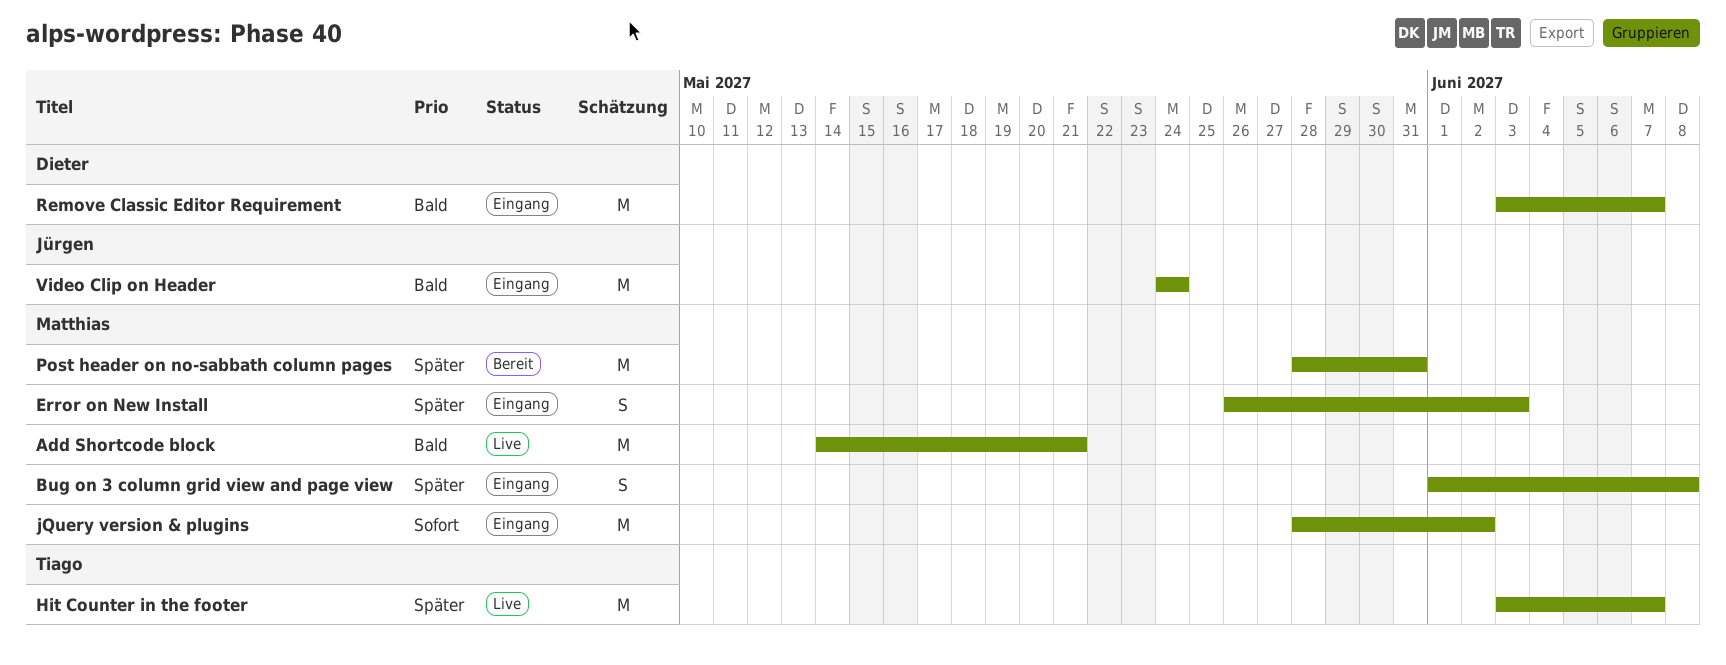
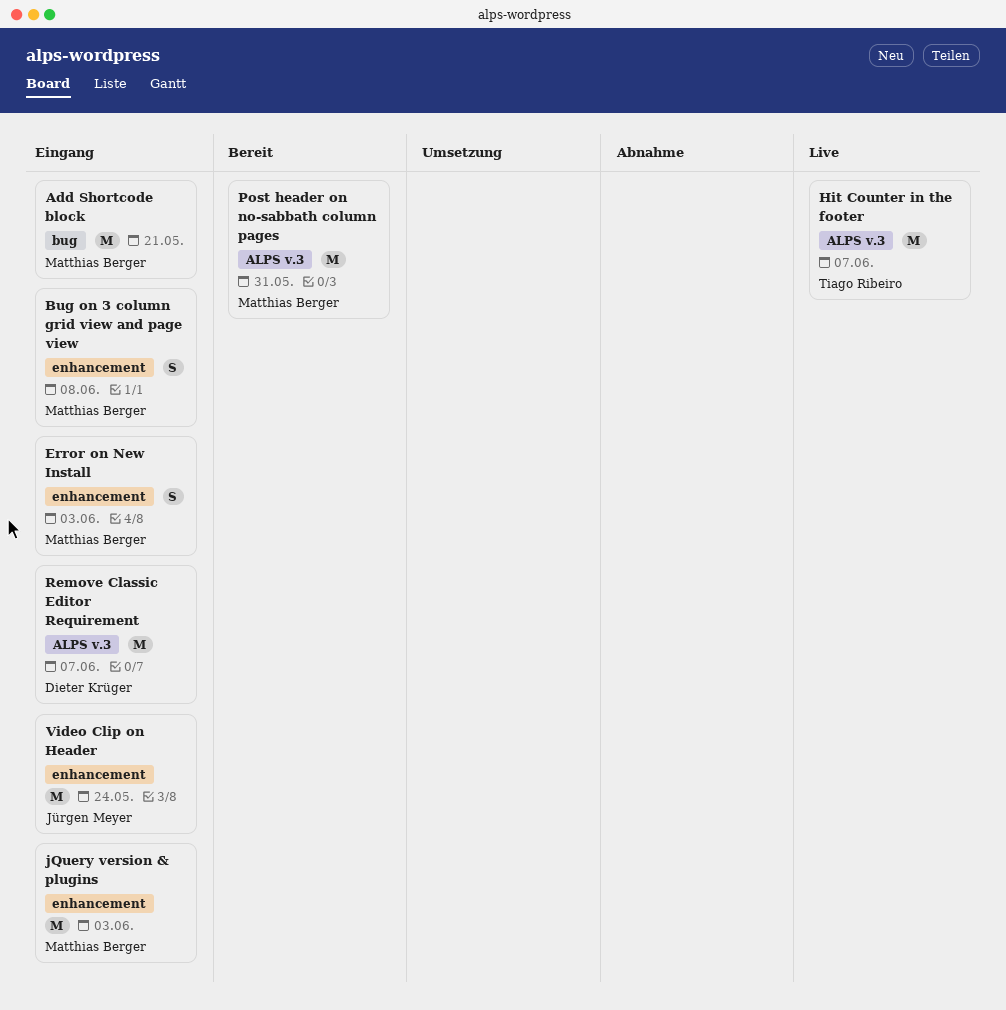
Add Shortcode block, status: Live -> Eingang
jQuery version & plugins, due: Jun 2 -> Jun 3

